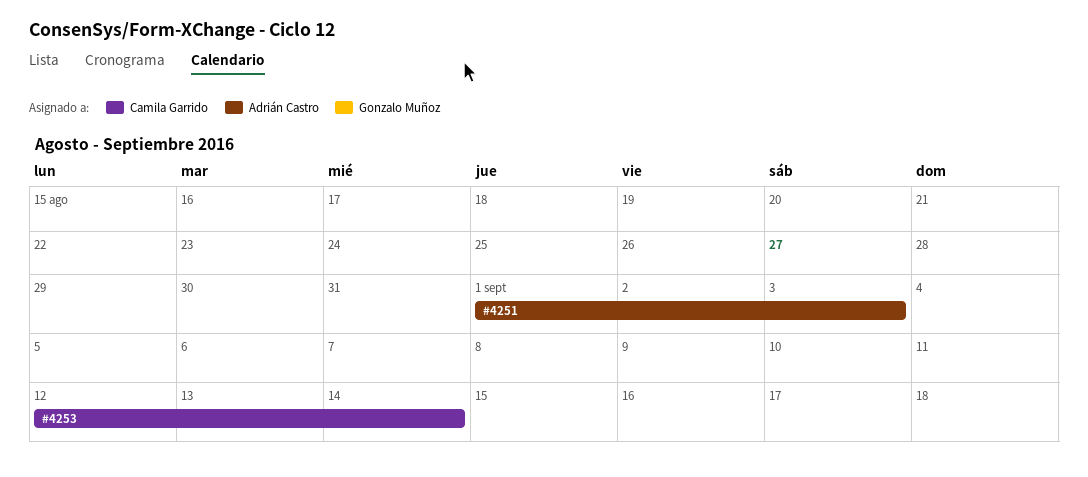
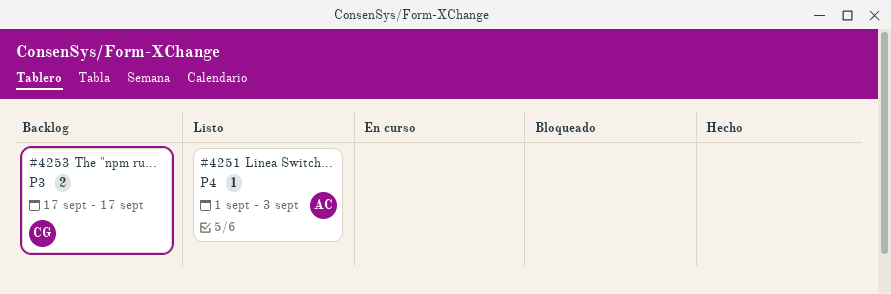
#4253, start: Sep 12 -> Sep 17
#4253, due: Sep 14 -> Sep 17

